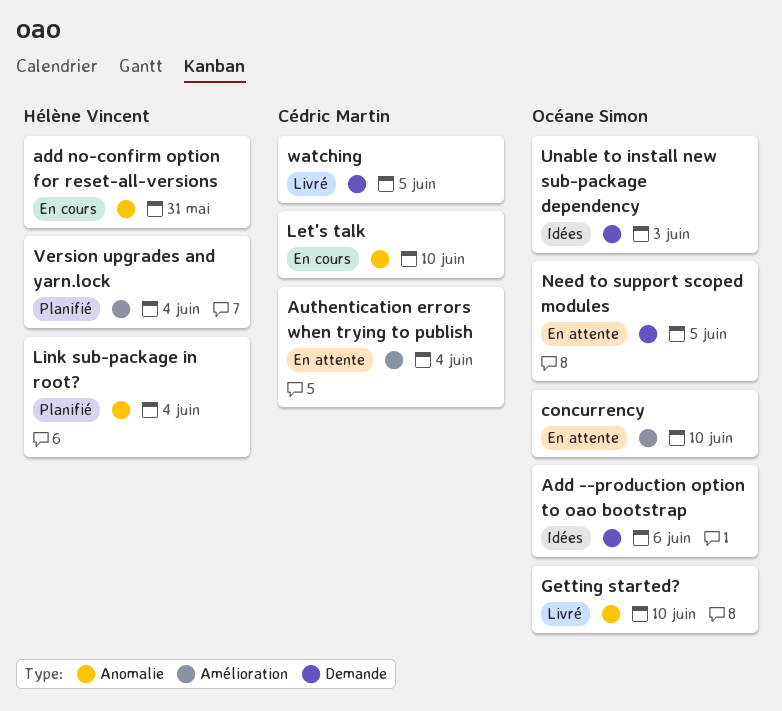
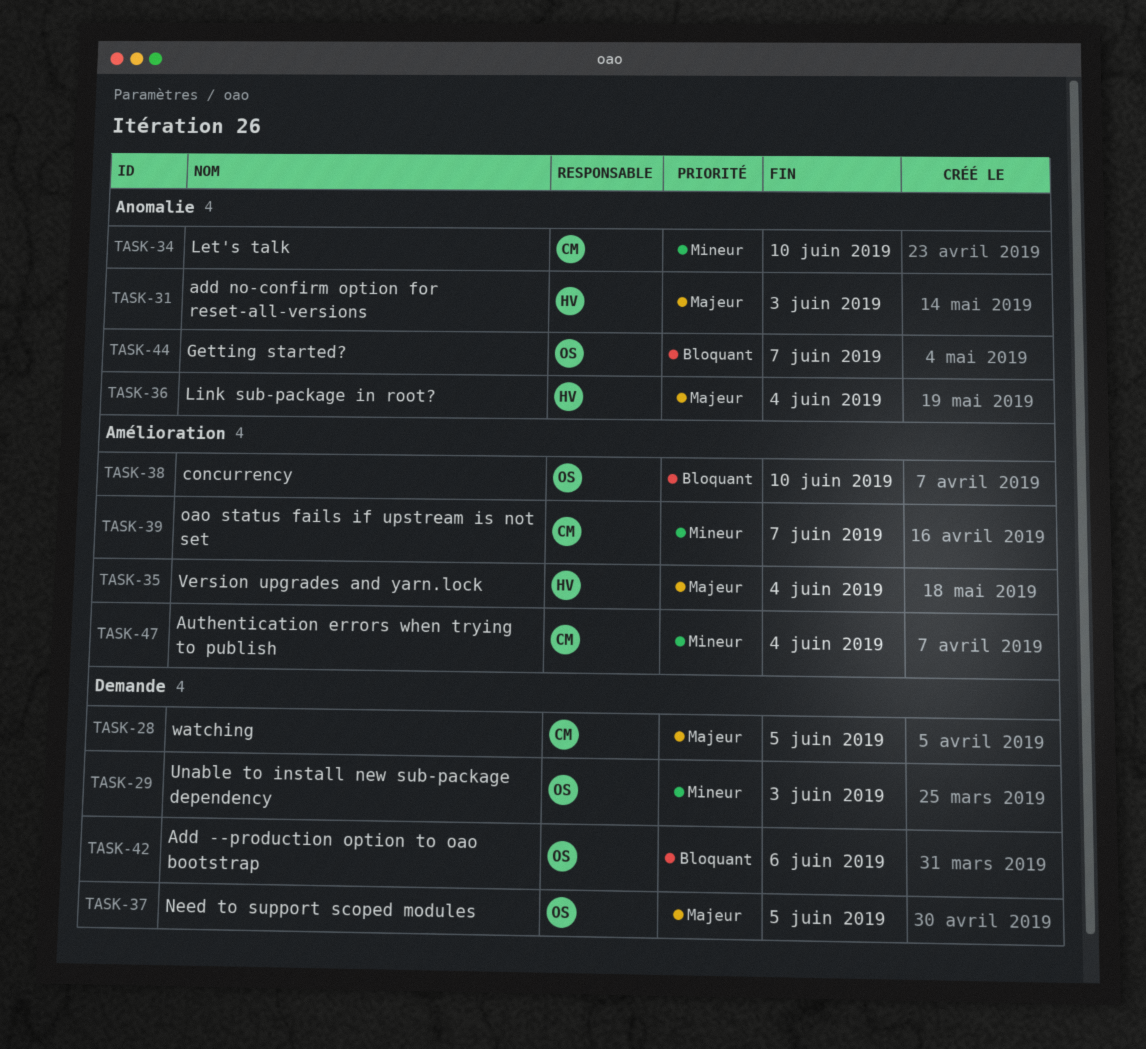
add no-confirm option for reset-all-versions, due: May 31 -> Jun 3
Getting started?, due: Jun 10 -> Jun 7
oao status fails if upstream is not set: none -> present

